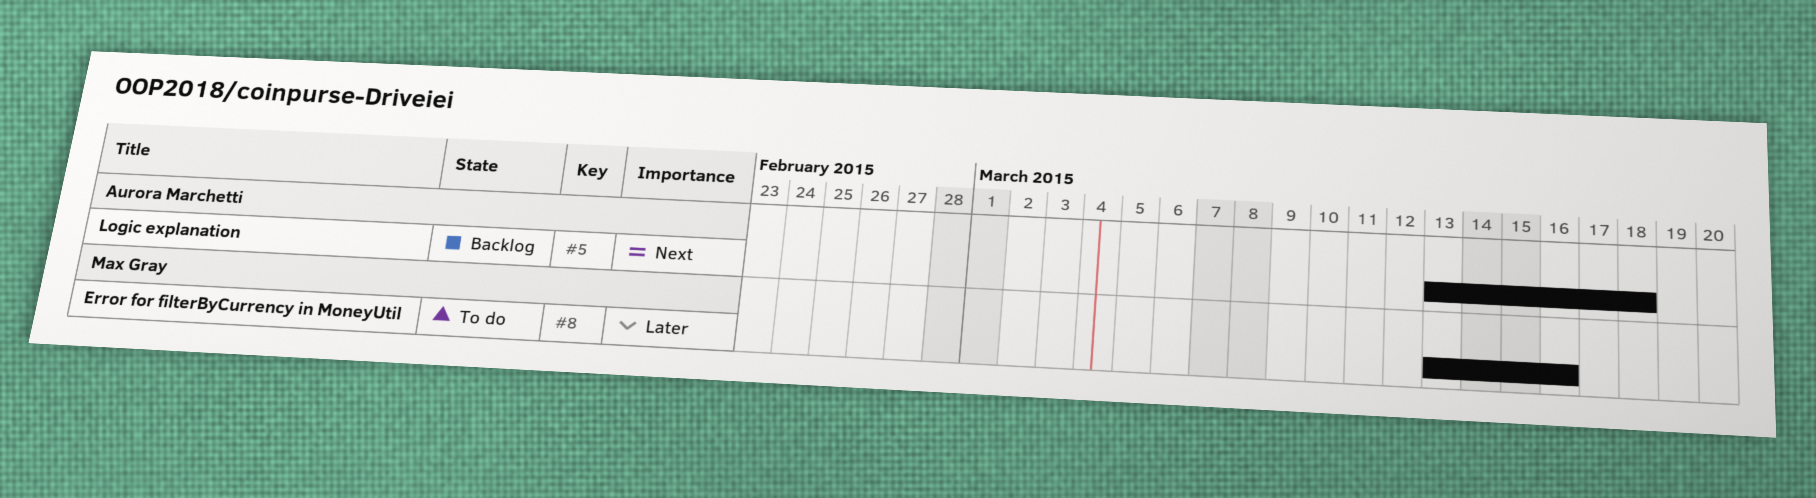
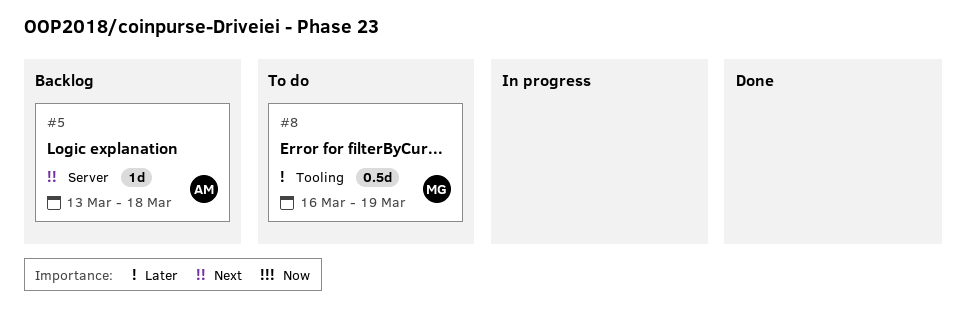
#8, start: Mar 13 -> Mar 16
#8, due: Mar 16 -> Mar 19

